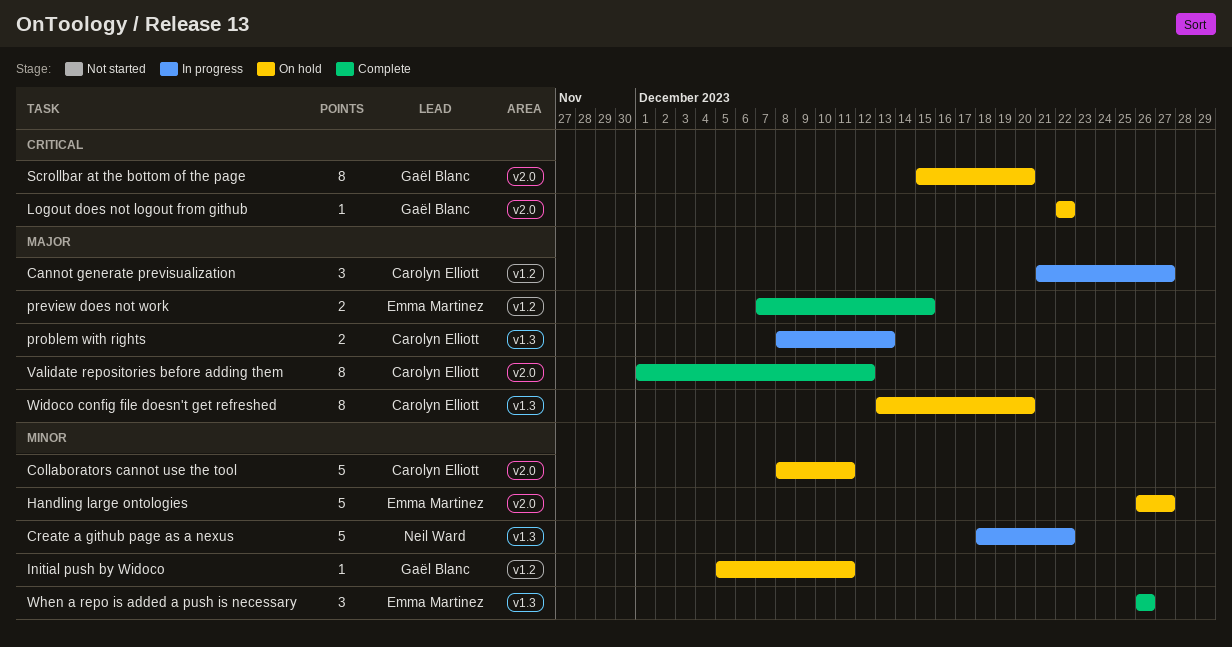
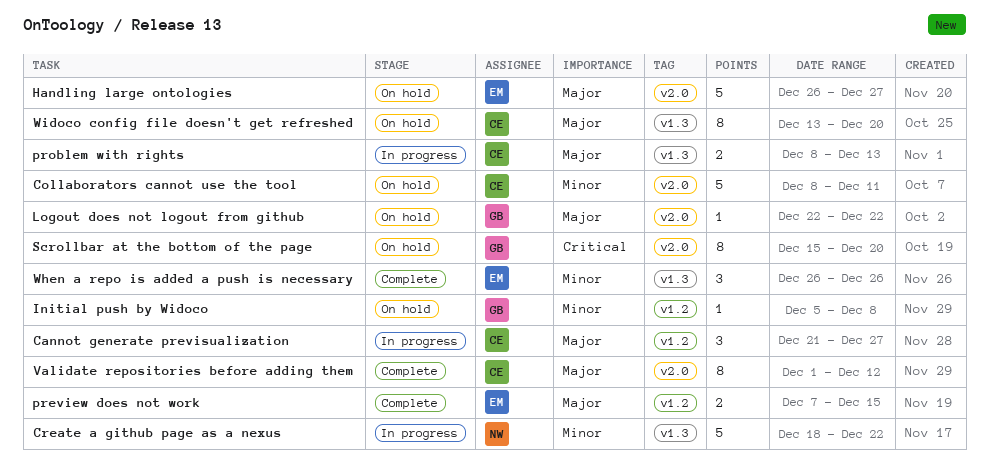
Handling large ontologies, priority: Minor -> Major
Initial push by Widoco, due: Dec 11 -> Dec 8
Logout does not logout from github, priority: Critical -> Major

